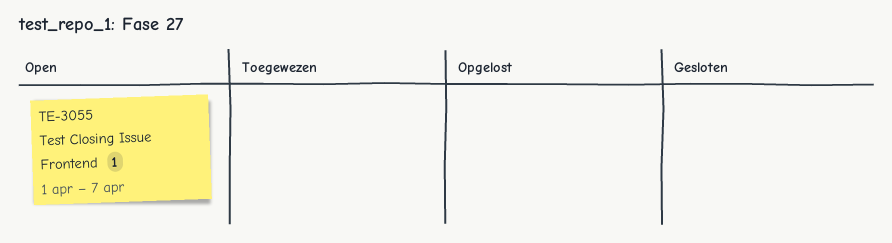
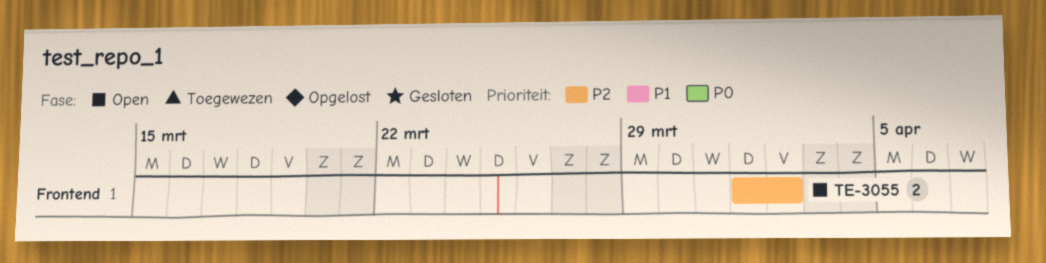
TE-3055, estimate: 1 -> 2
TE-3055, due: Apr 7 -> Apr 2

